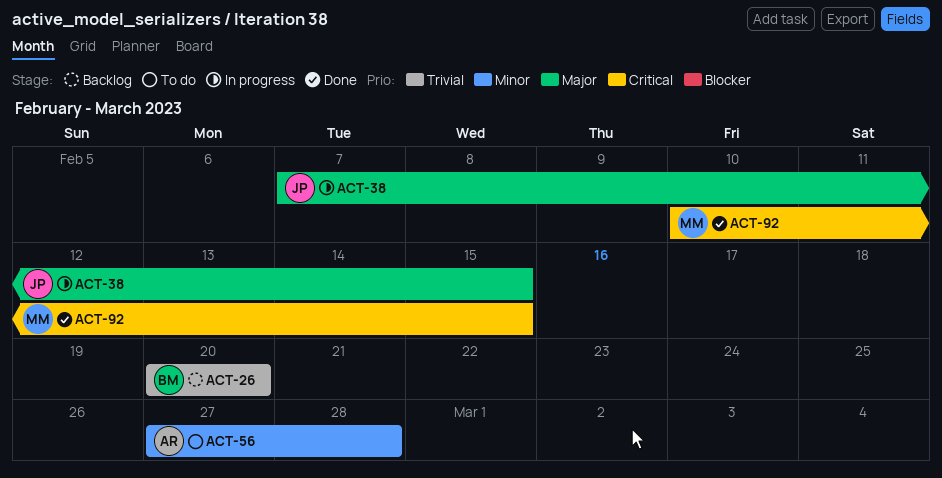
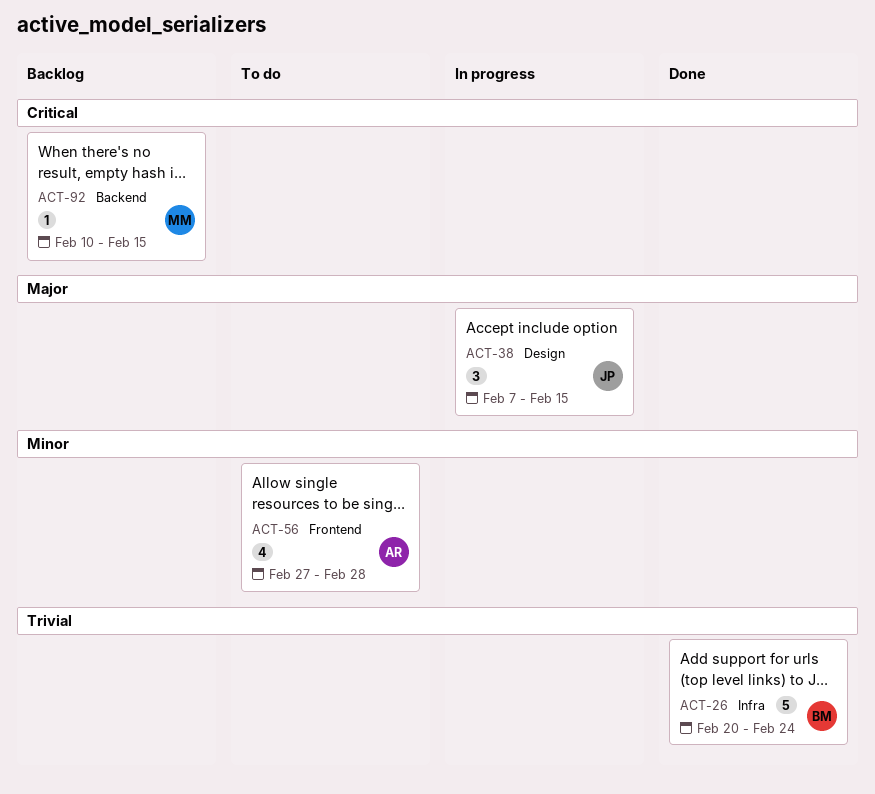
ACT-26, status: Backlog -> Done
ACT-26, due: Feb 20 -> Feb 24
ACT-92, status: Done -> Backlog

